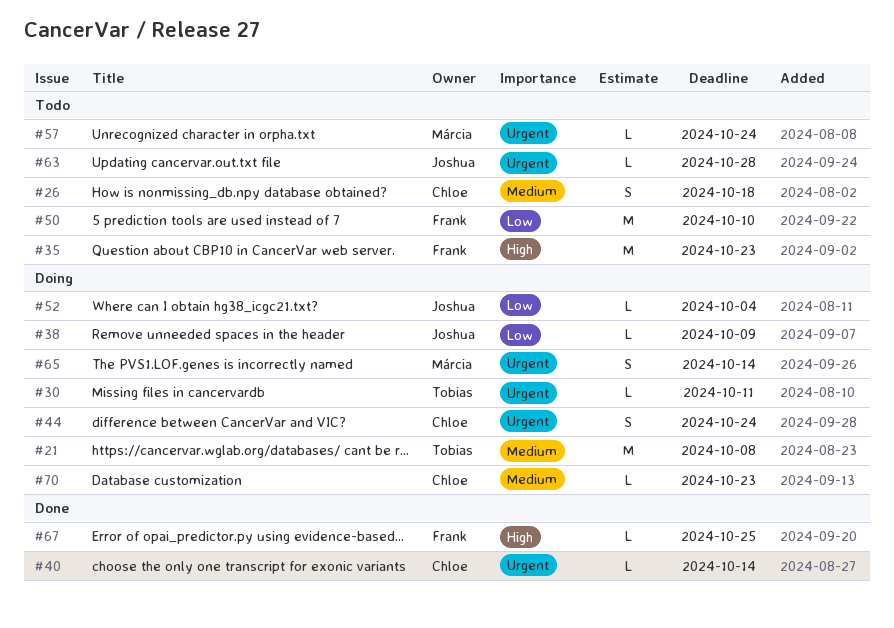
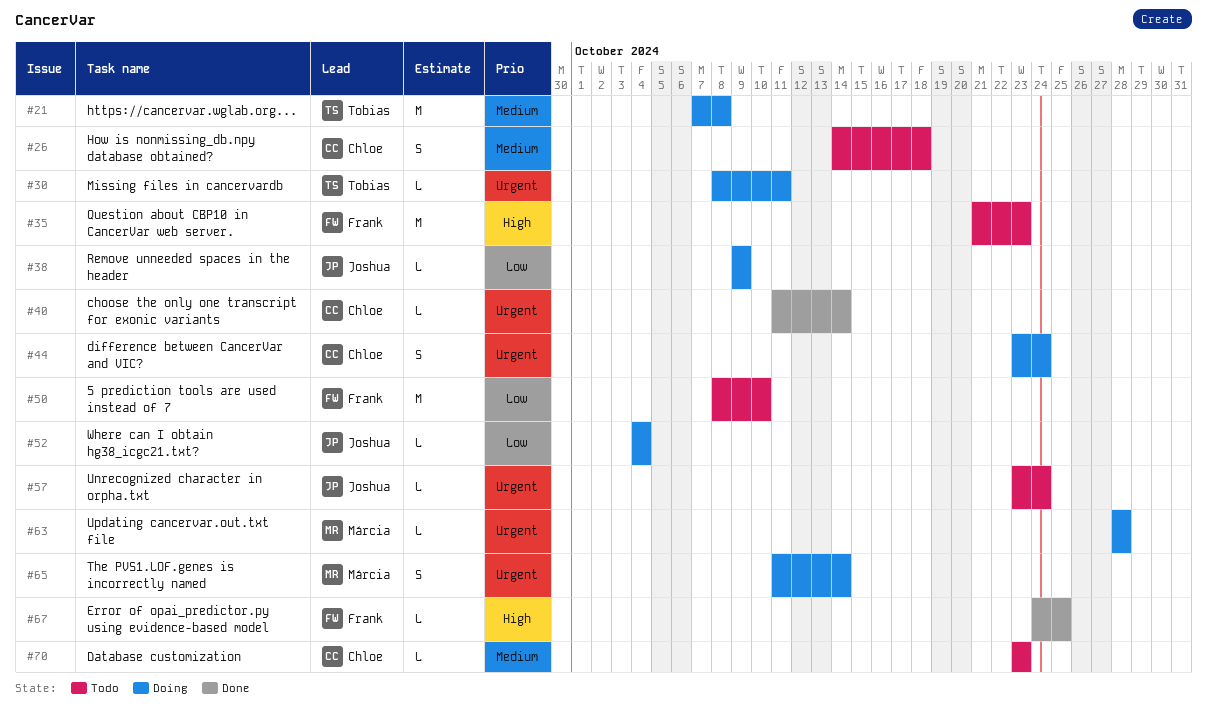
#57, owner: Márcia -> Joshua
#63, status: Todo -> Doing
#63, owner: Joshua -> Márcia
#70, status: Doing -> Todo

